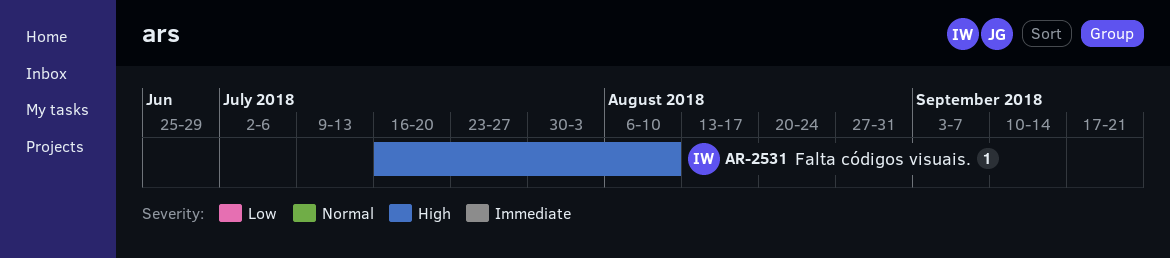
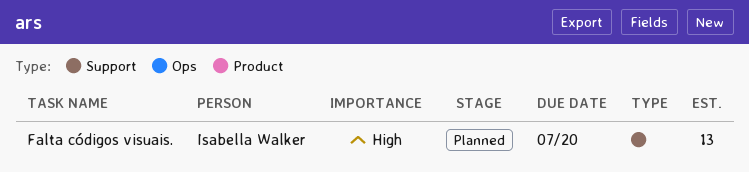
Falta códigos visuais., estimate: 1 -> 13
Falta códigos visuais., due: Aug 10 -> Jul 20

